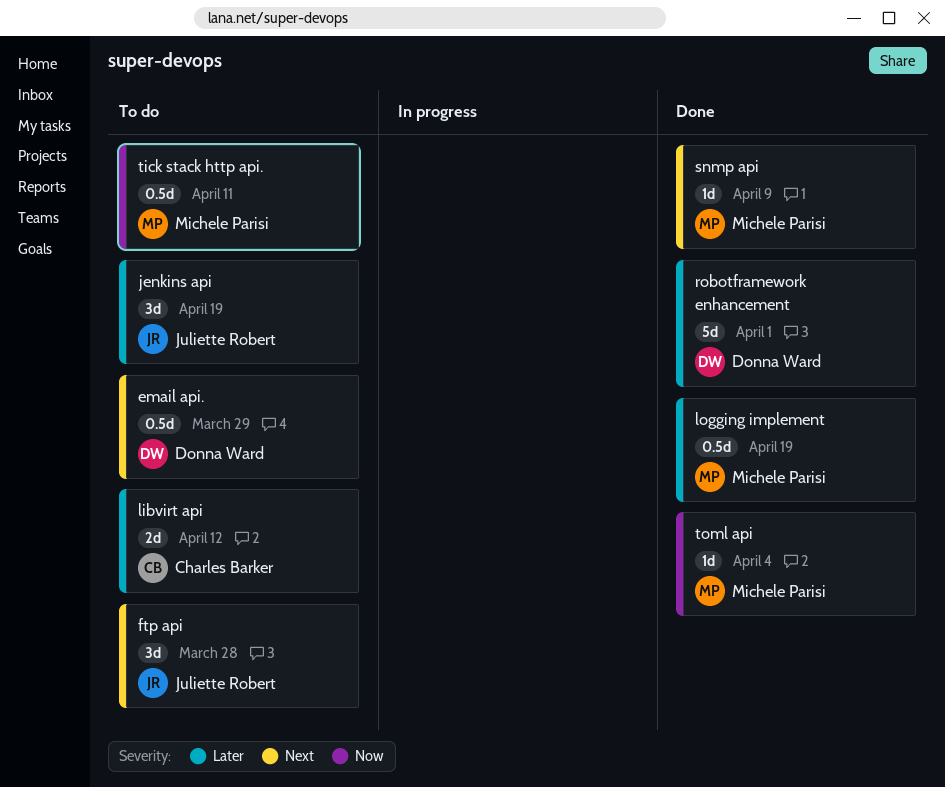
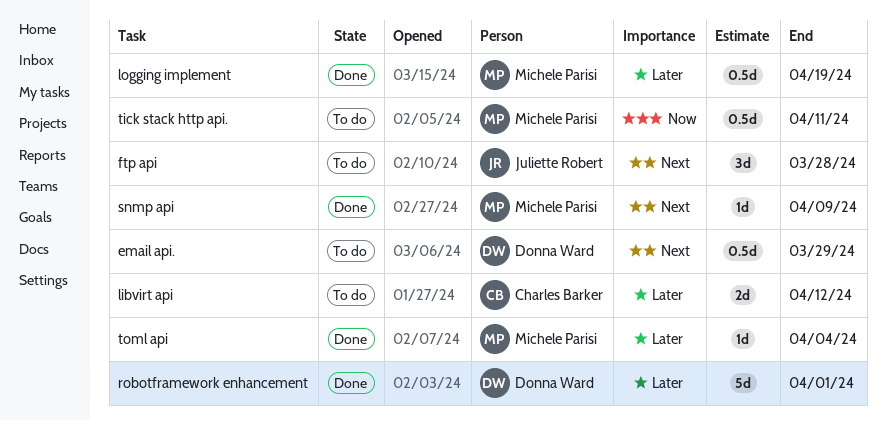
jenkins api: present -> none
toml api, priority: Now -> Later

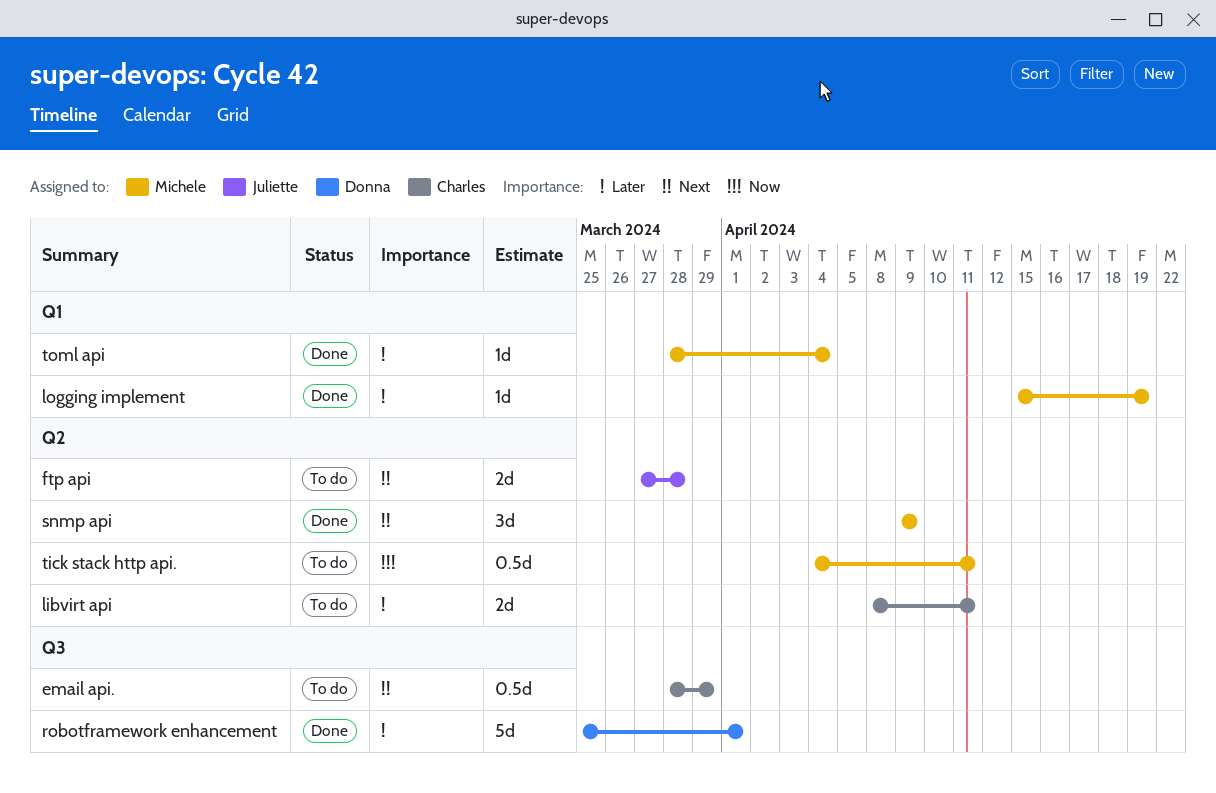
email api., owner: Donna Ward -> Charles Barker
ftp api, estimate: 3d -> 2d
libvirt api, due: Apr 12 -> Apr 11
logging implement, estimate: 0.5d -> 1d
snmp api, estimate: 1d -> 3d

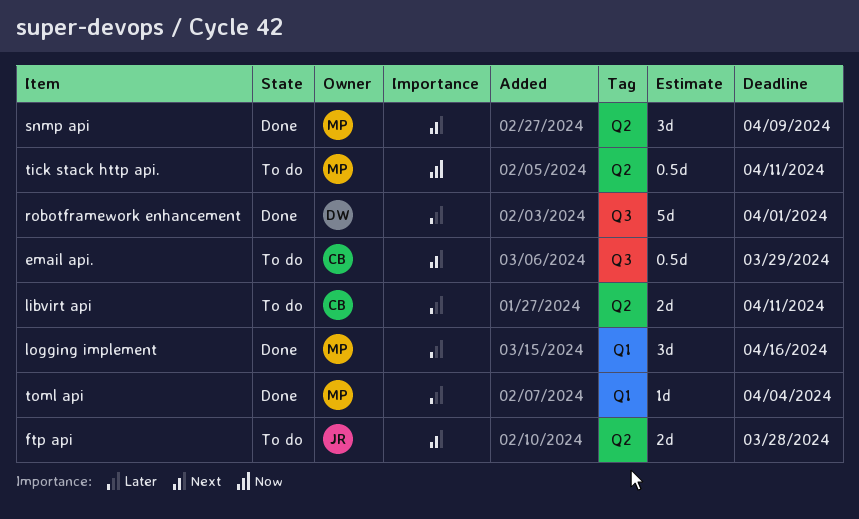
logging implement, estimate: 1d -> 3d
logging implement, due: Apr 19 -> Apr 16

